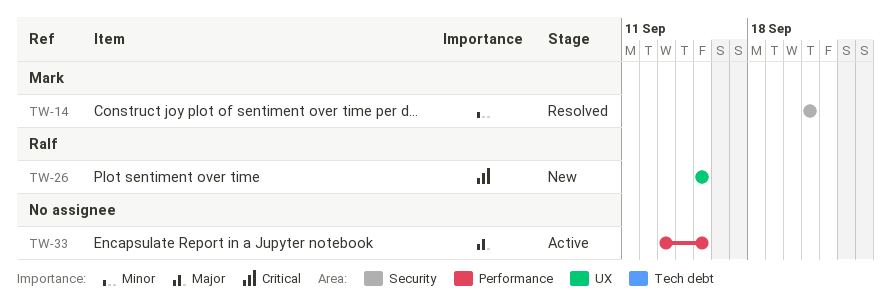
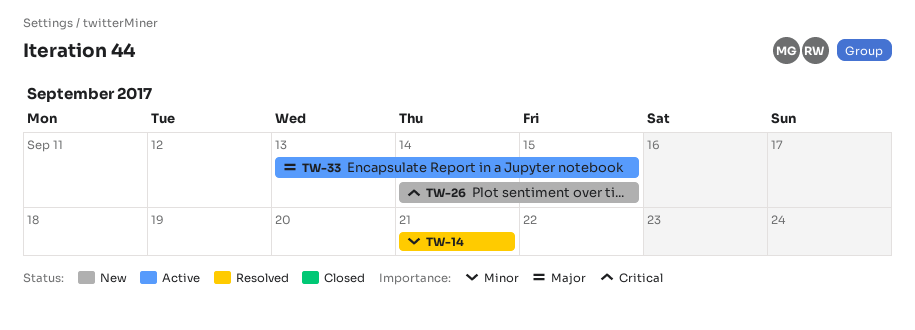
TW-26, start: Sep 15 -> Sep 14

